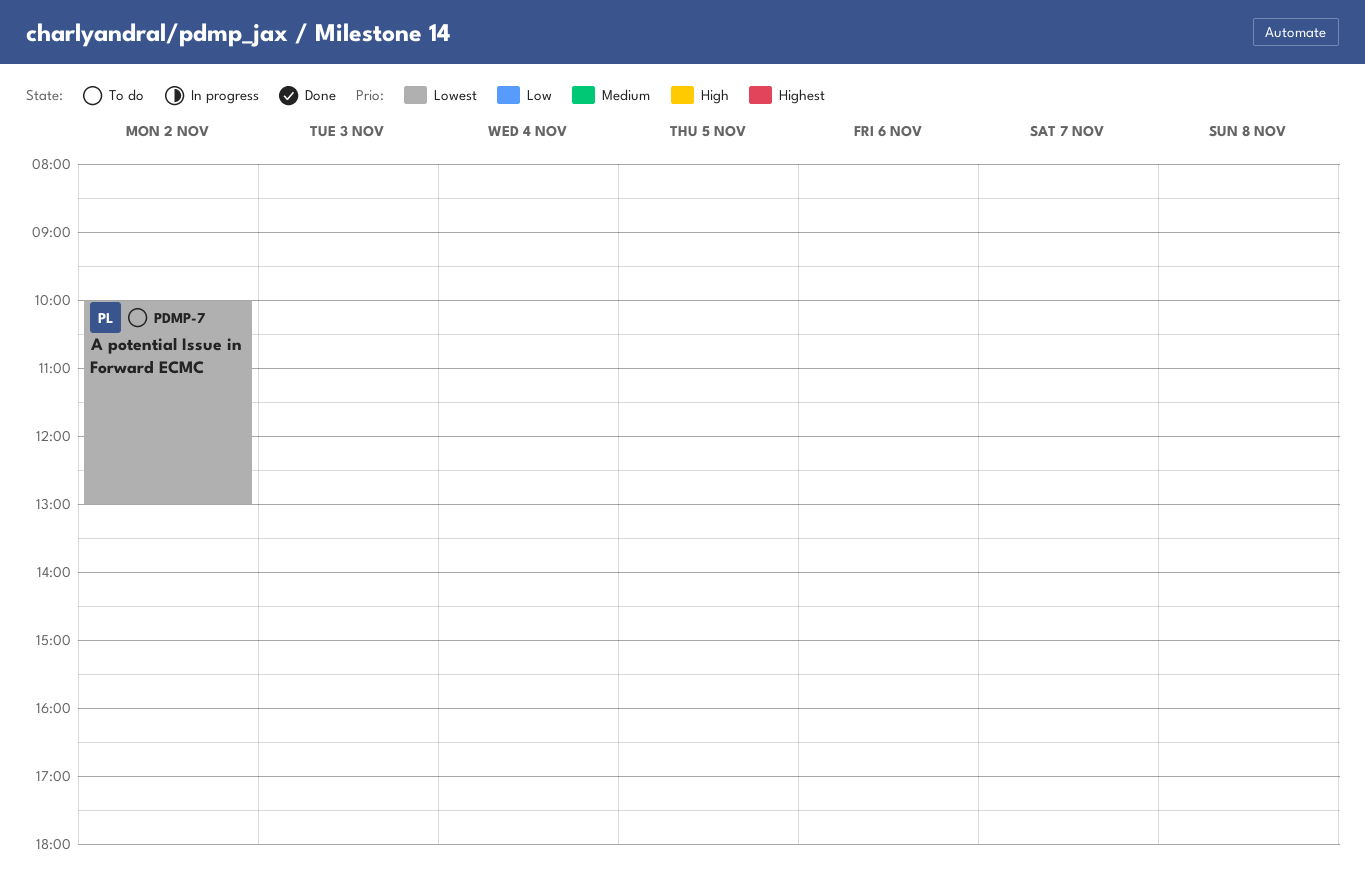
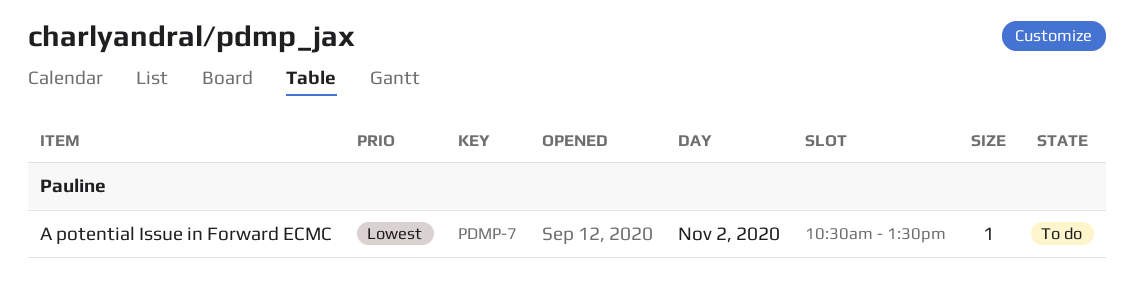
PDMP-7, begins: 10:00 -> 10:30
PDMP-7, ends: 13:00 -> 13:30

